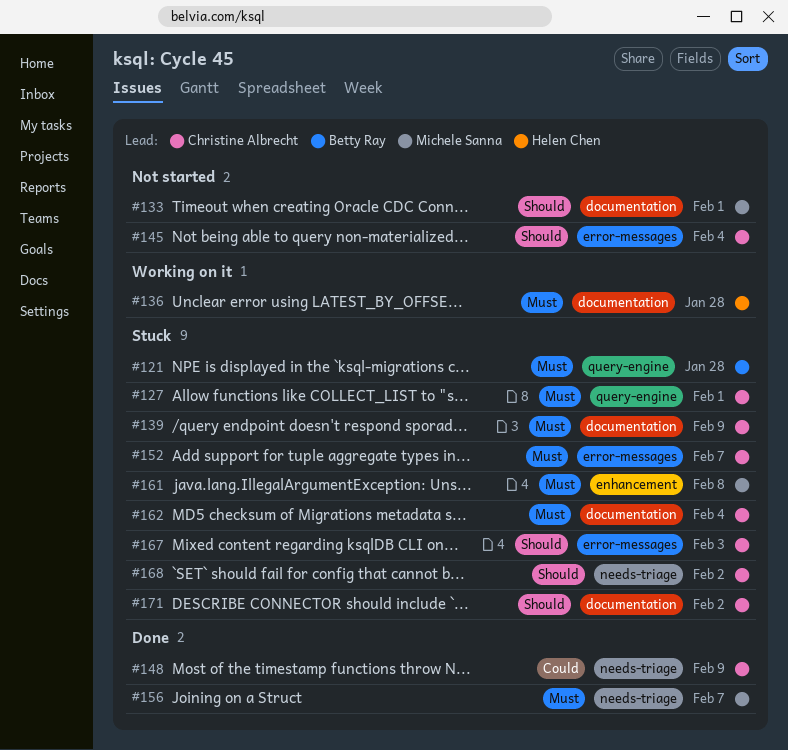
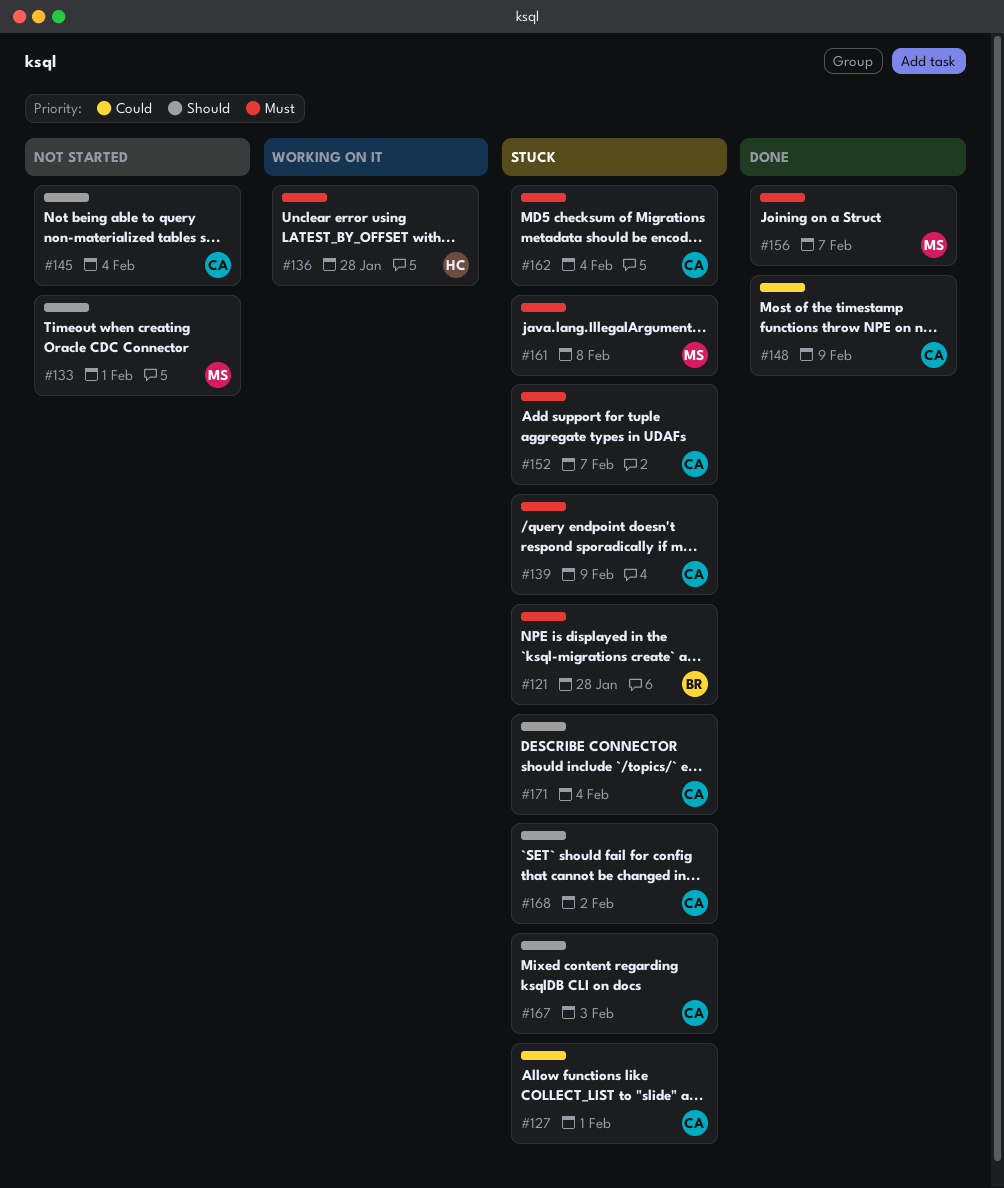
#127, priority: Must -> Could
#171, due: Feb 2 -> Feb 4

